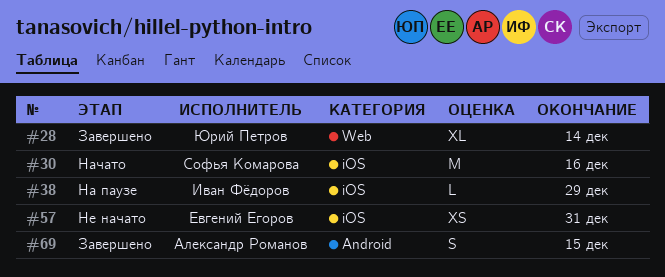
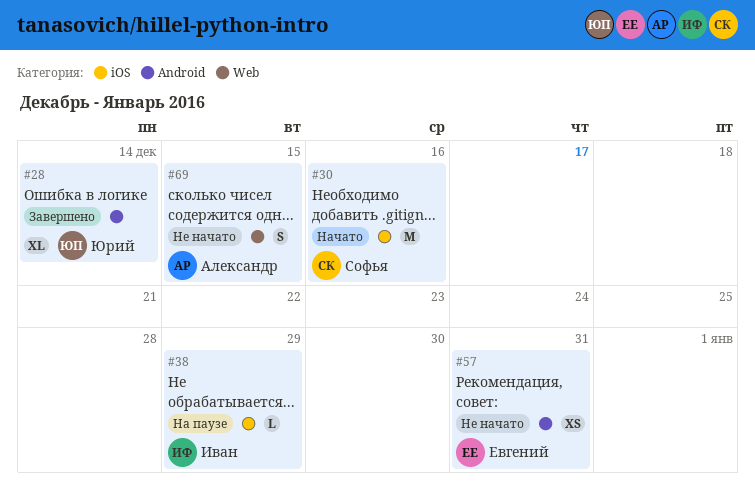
#28, label: Web -> Android
#57, label: iOS -> Android
#69, status: Завершено -> Не начато
#69, label: Android -> Web

